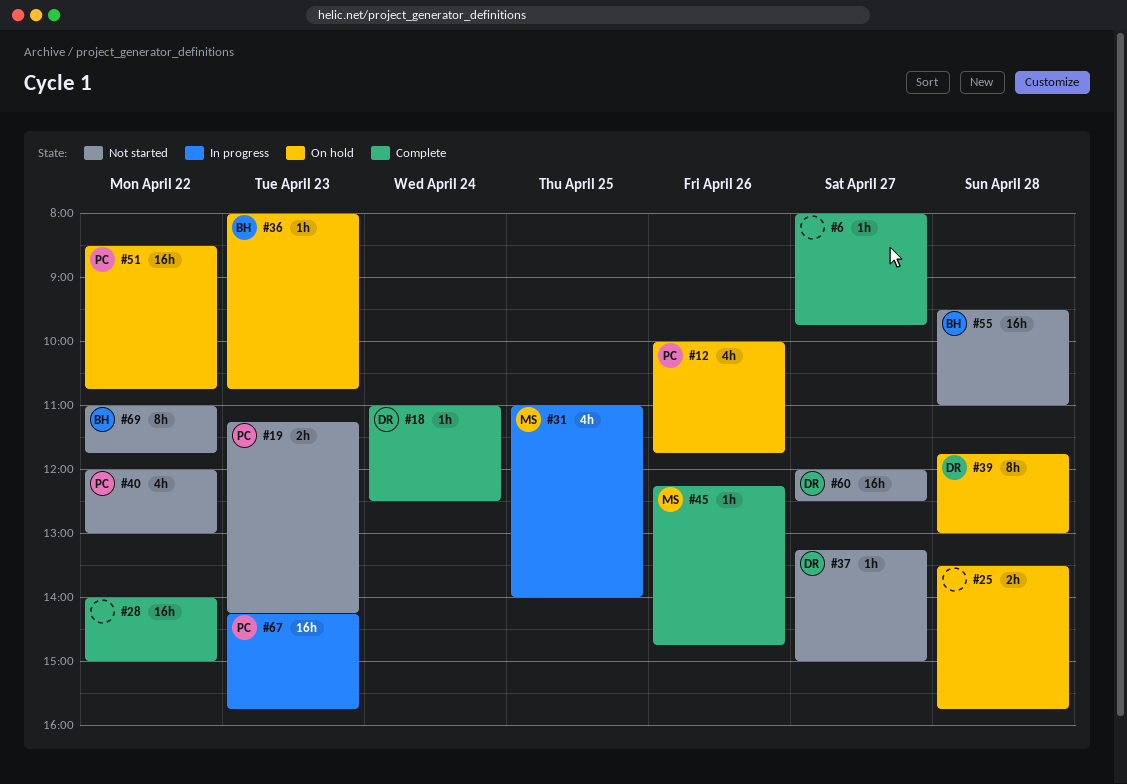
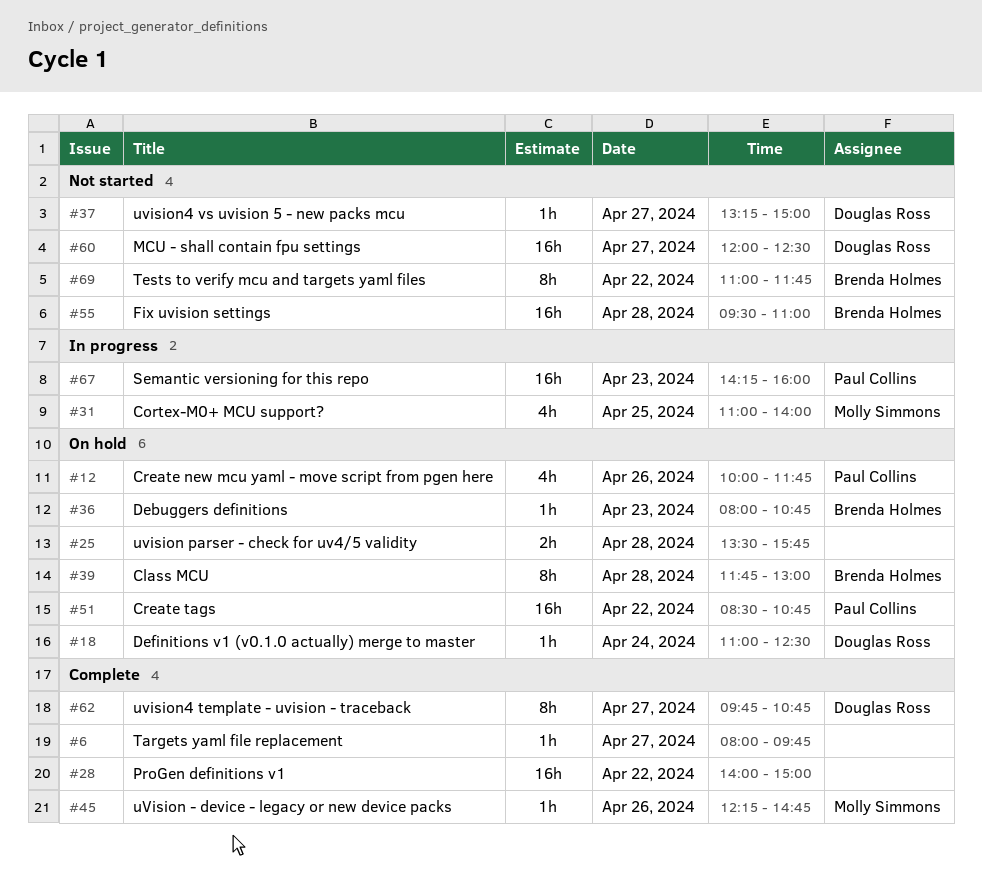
#18, status: Complete -> On hold
#19: present -> none
#39, owner: Douglas Ross -> Brenda Holmes
#40: present -> none
#62: none -> present
#67, ends: 15:45 -> 16:00

